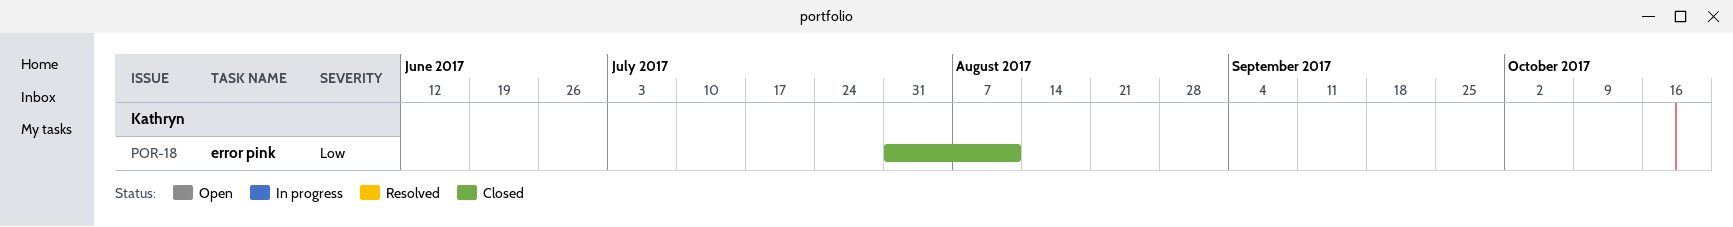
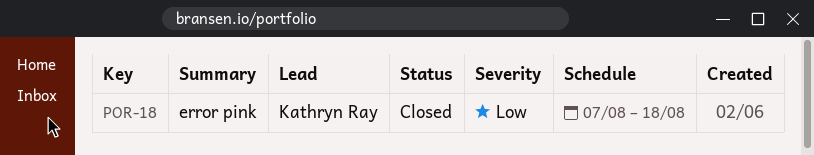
POR-18, start: Jul 31 -> Aug 7
POR-18, due: Aug 11 -> Aug 18

